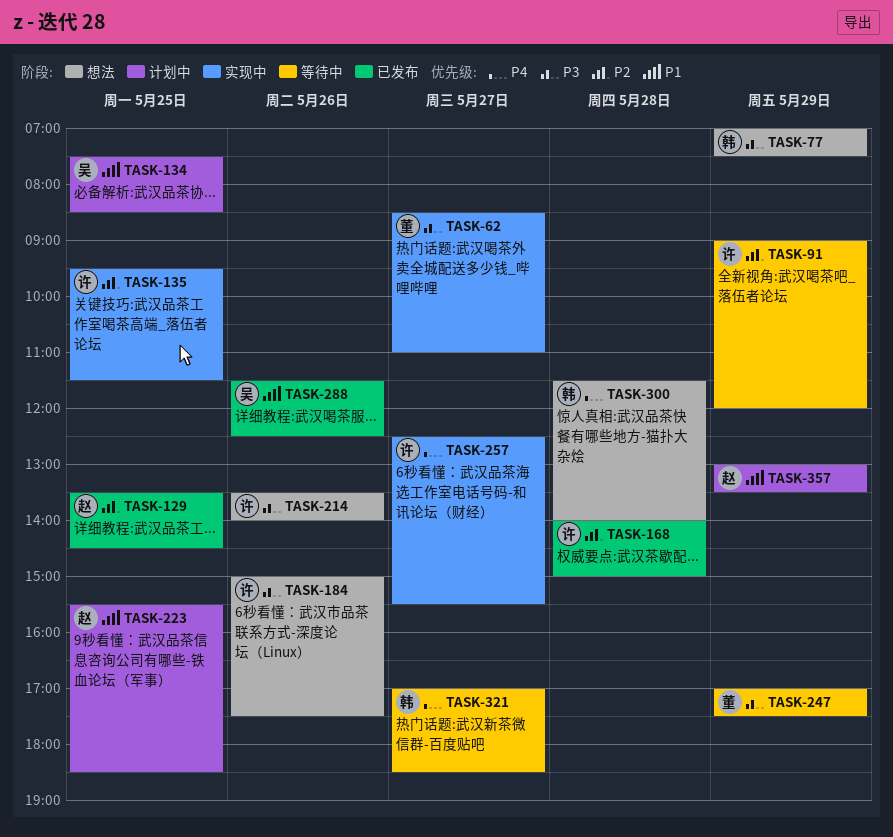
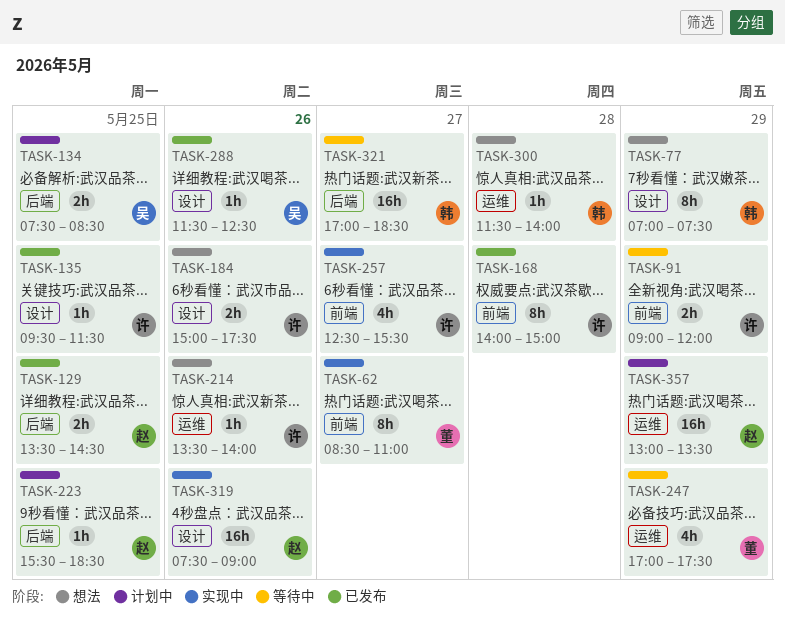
TASK-135, status: 实现中 -> 已发布
TASK-319: none -> present

